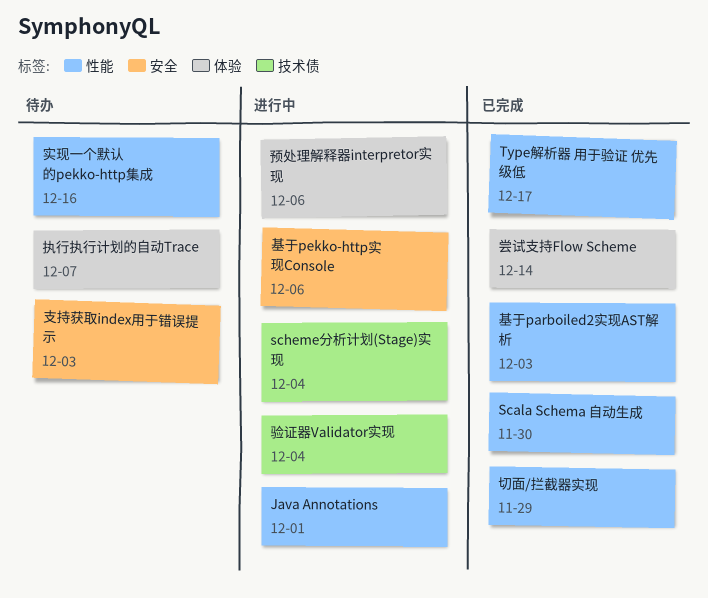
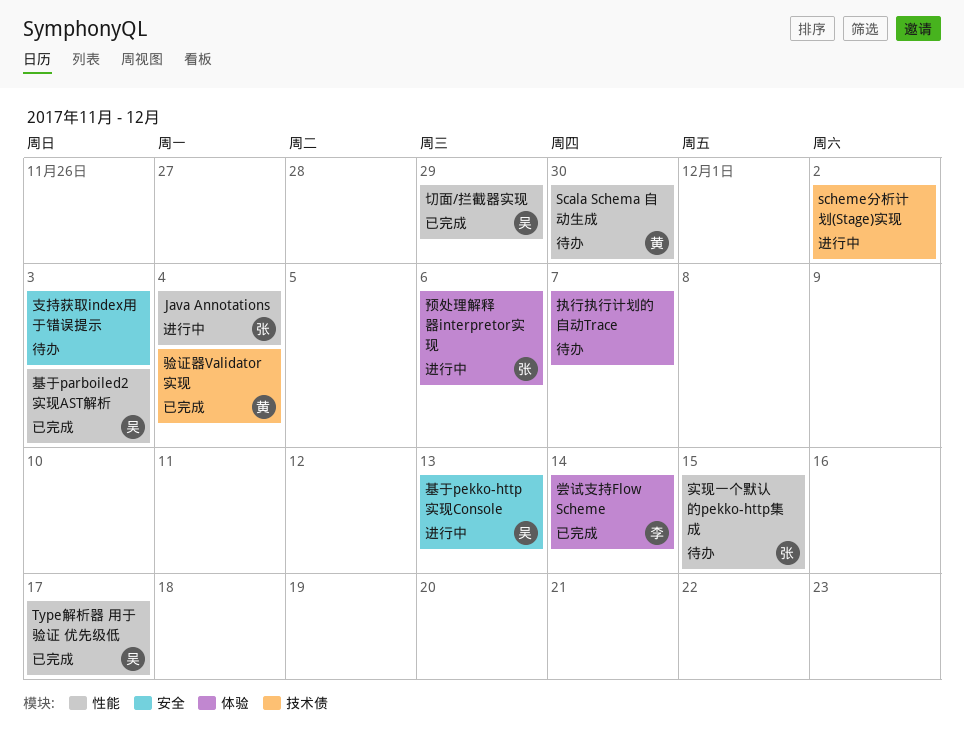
Java Annotations, due: Dec 1 -> Dec 4
Scala Schema 自动生成, status: 已完成 -> 待办
scheme分析计划(Stage)实现, due: Dec 4 -> Dec 2
基于pekko-http实现Console, due: Dec 6 -> Dec 13
实现一个默认的pekko-http集成, due: Dec 16 -> Dec 15
验证器Validator实现, status: 进行中 -> 已完成

